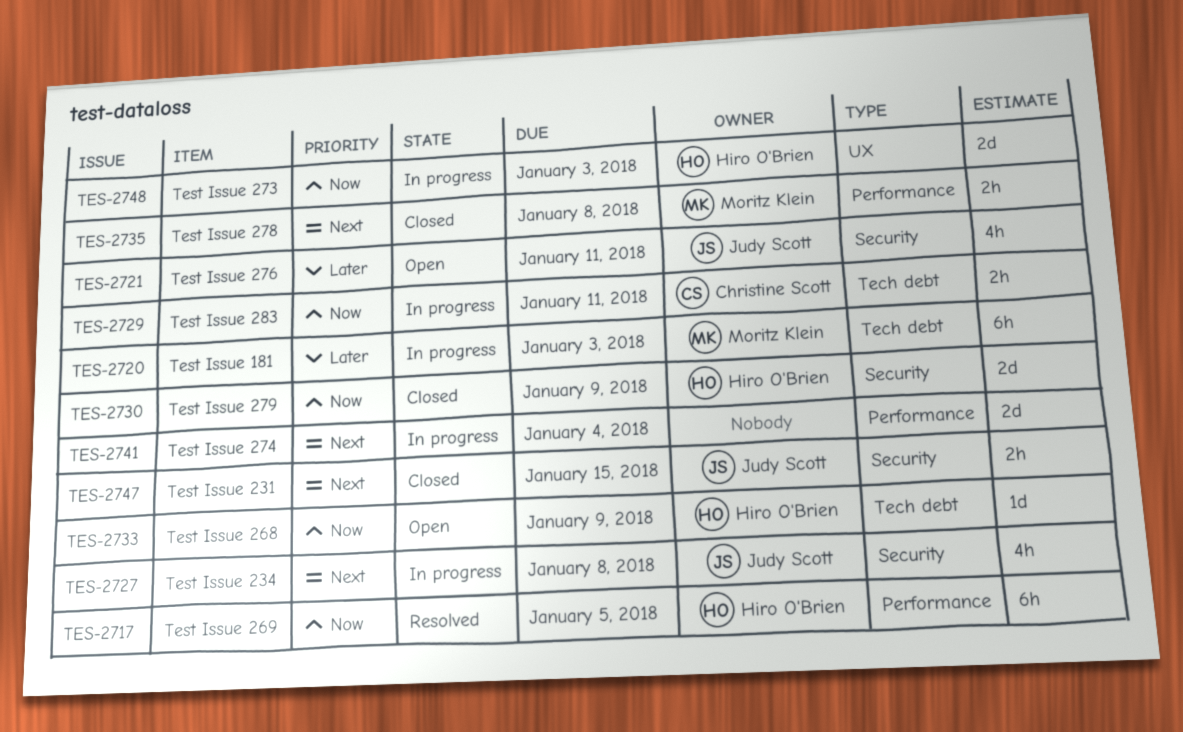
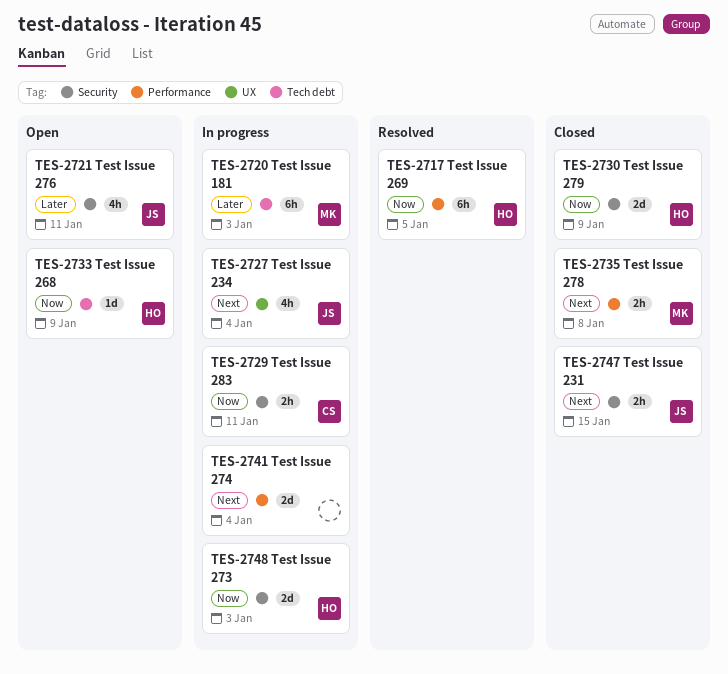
TES-2727, label: Security -> UX
TES-2727, due: Jan 8 -> Jan 4
TES-2729, label: Tech debt -> Security
TES-2748, label: UX -> Security

